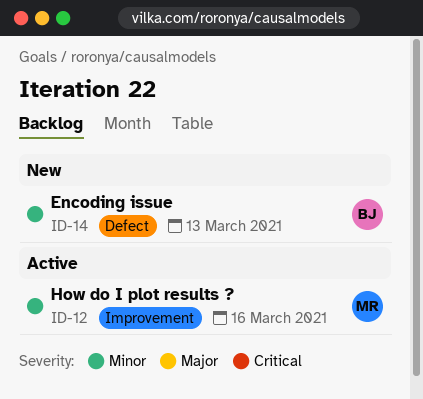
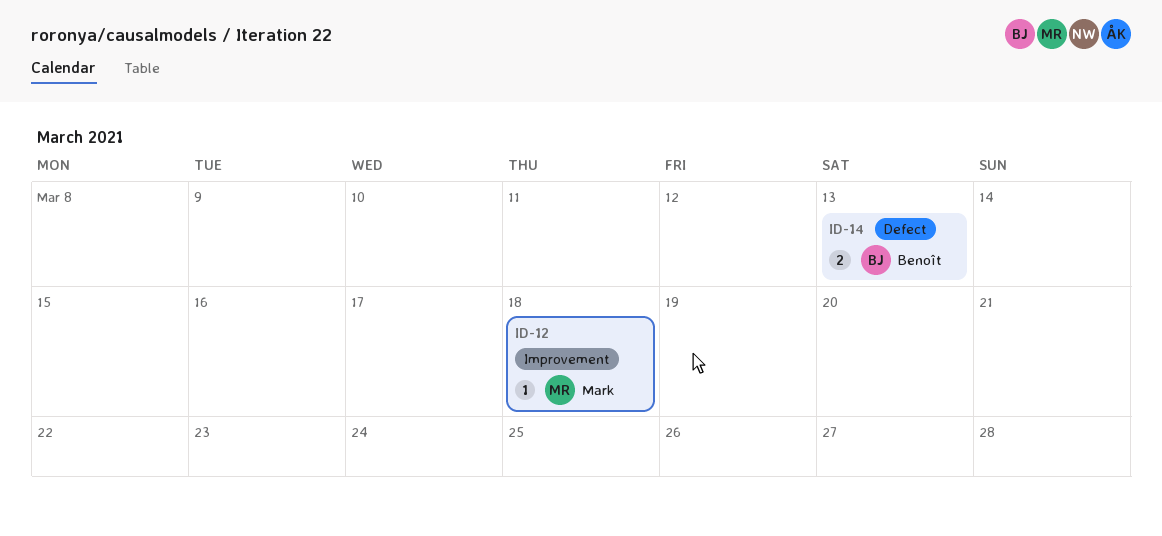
ID-12, due: Mar 16 -> Mar 18

